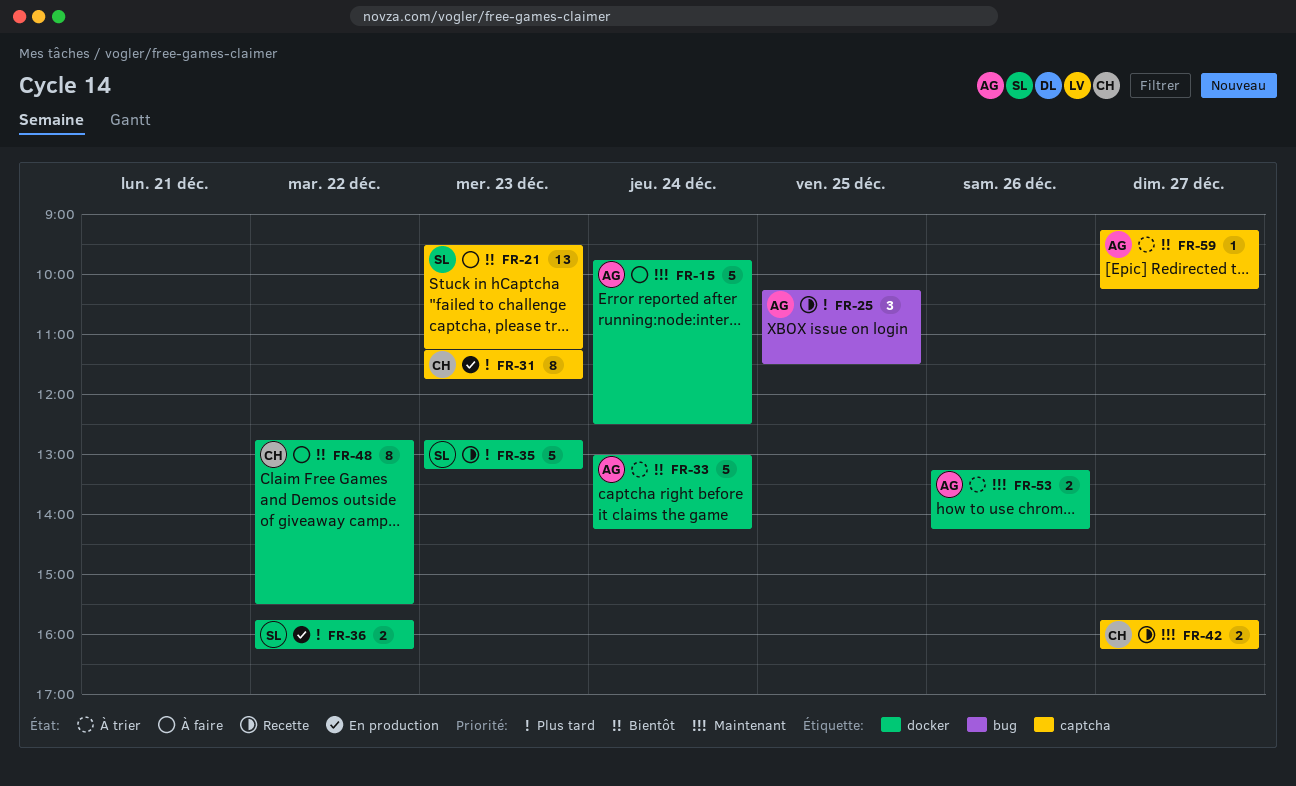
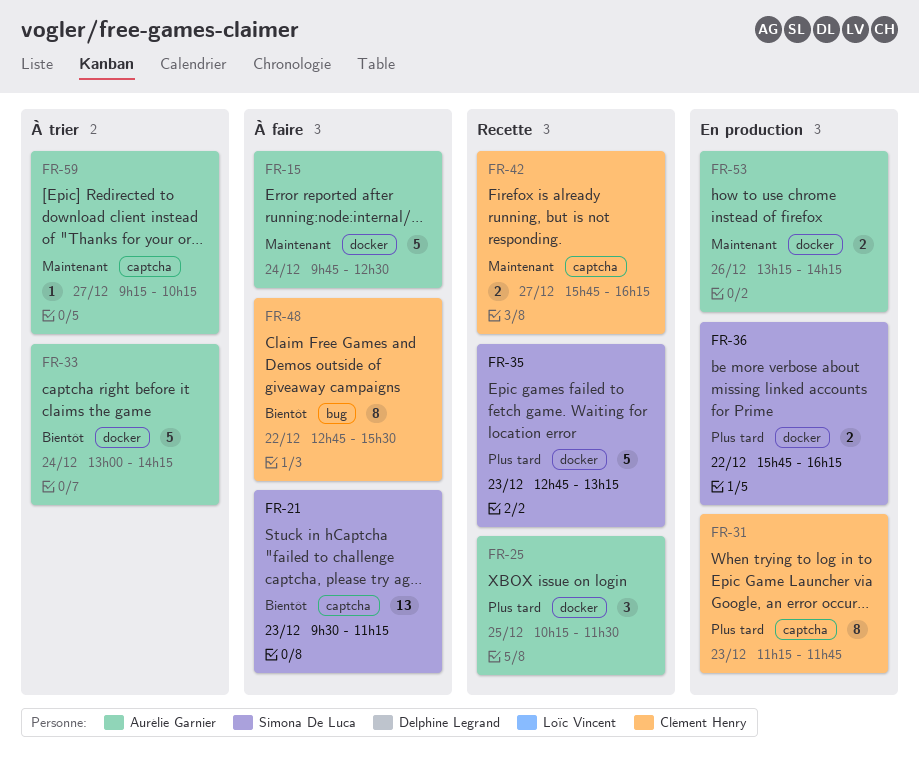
FR-25, label: bug -> docker
FR-48, label: docker -> bug
FR-53, status: À trier -> En production
FR-59, priority: Bientôt -> Maintenant

